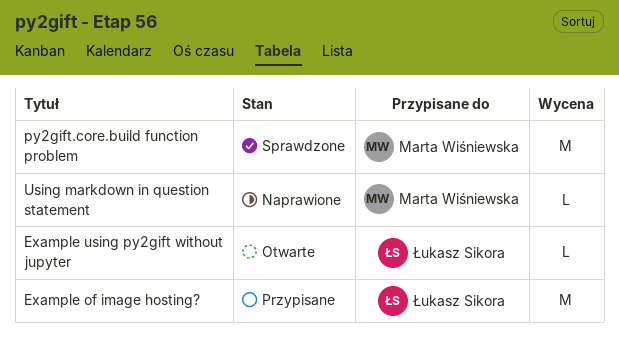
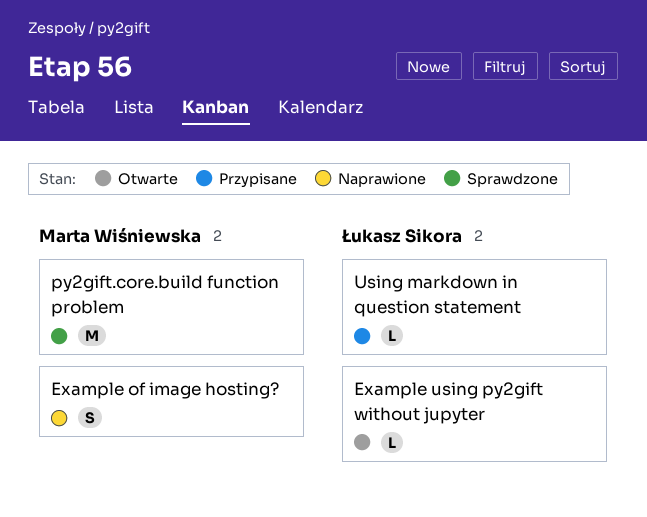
Example of image hosting?, status: Przypisane -> Naprawione
Example of image hosting?, owner: Łukasz Sikora -> Marta Wiśniewska
Example of image hosting?, estimate: M -> S
Using markdown in question statement, status: Naprawione -> Przypisane
Using markdown in question statement, owner: Marta Wiśniewska -> Łukasz Sikora

